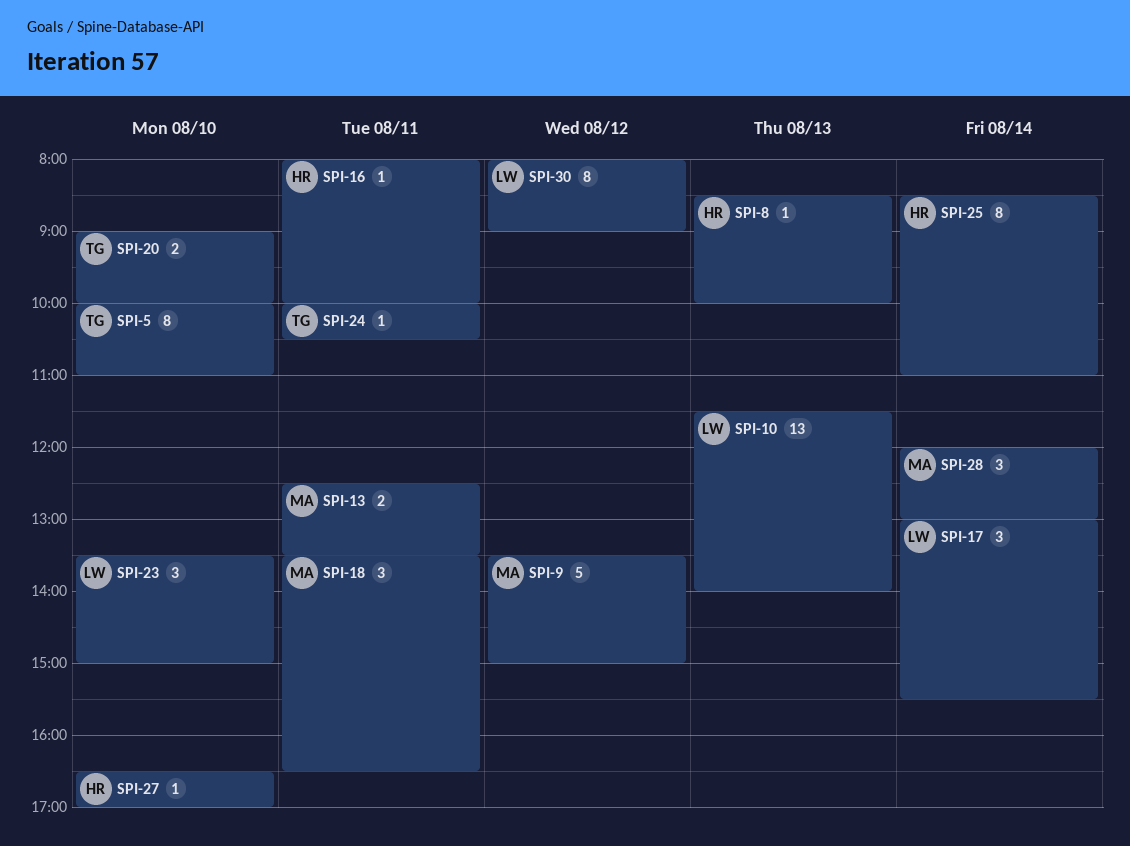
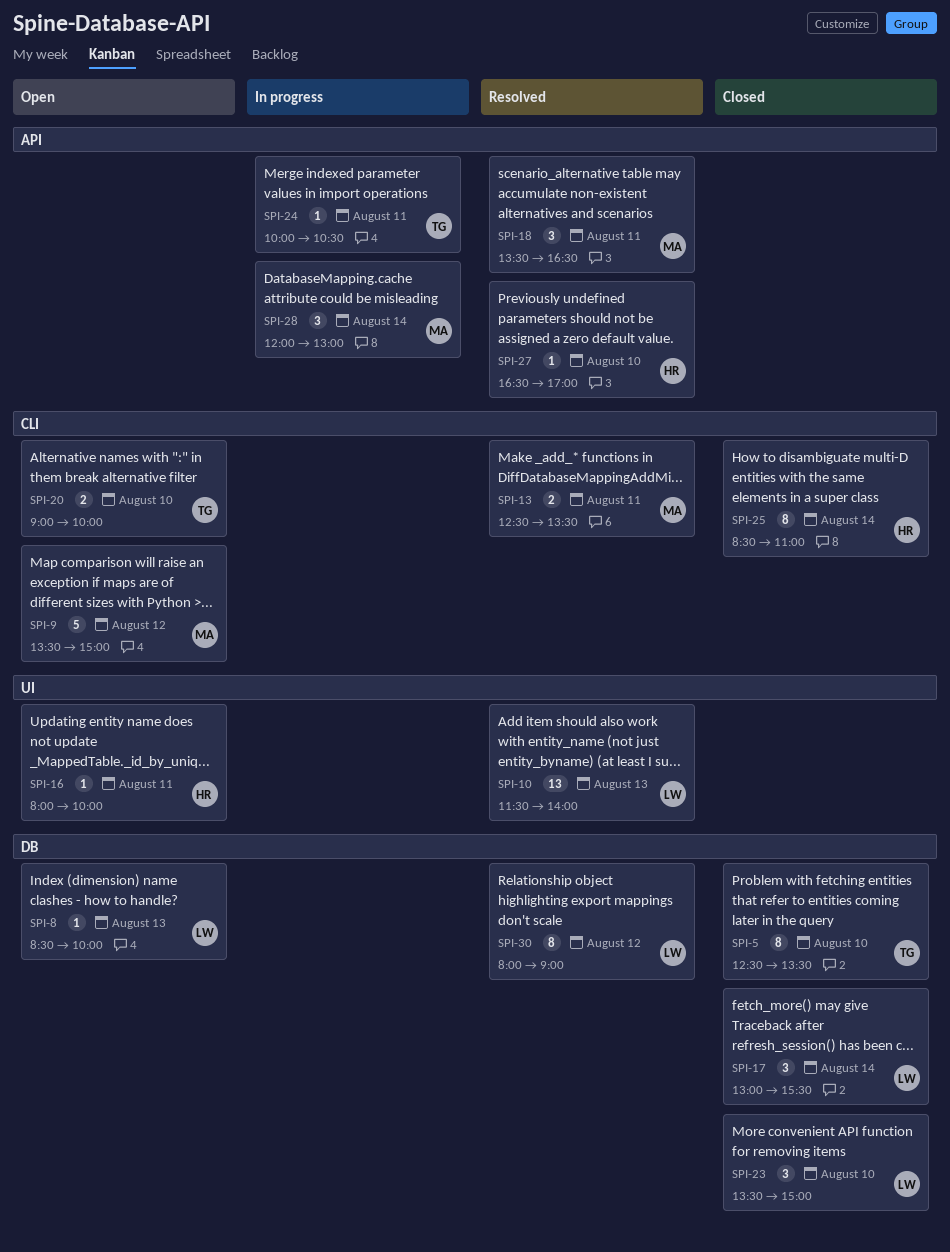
SPI-5, begins: 10:00 -> 12:30
SPI-5, ends: 11:00 -> 13:30
SPI-8, owner: HR -> LW

